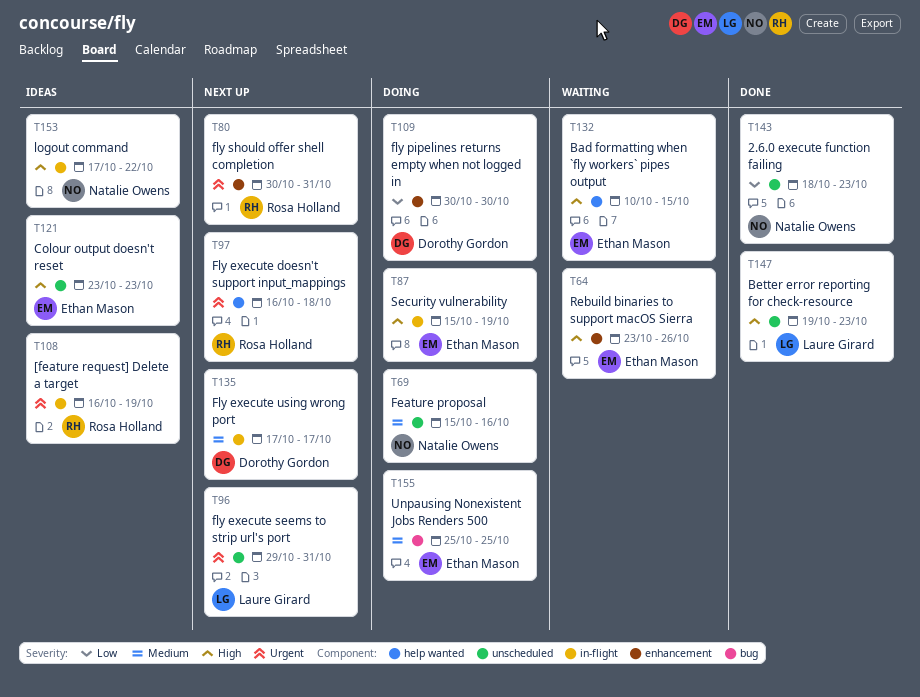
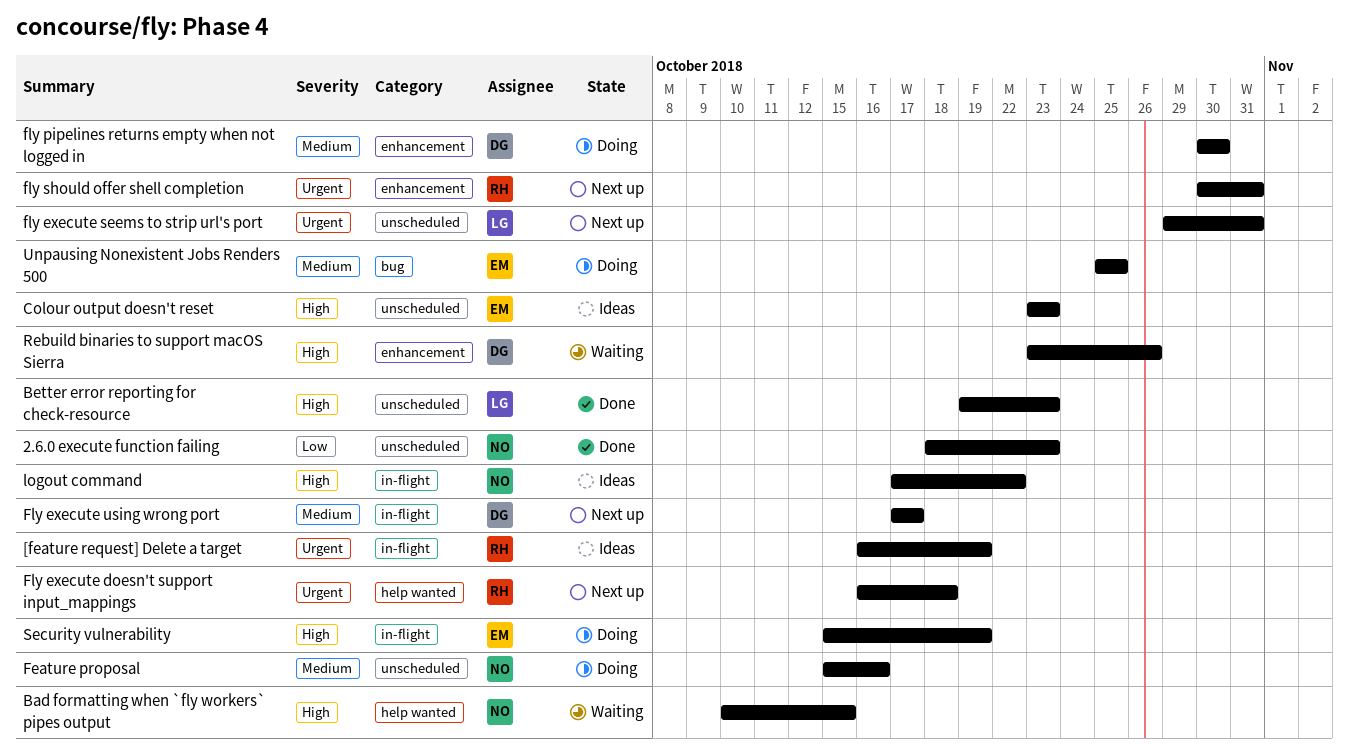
Bad formatting when `fly workers` pipes output, owner: Ethan Mason -> Natalie Owens
fly pipelines returns empty when not logged in, priority: Low -> Medium
Rebuild binaries to support macOS Sierra, owner: Ethan Mason -> Dorothy Gordon

